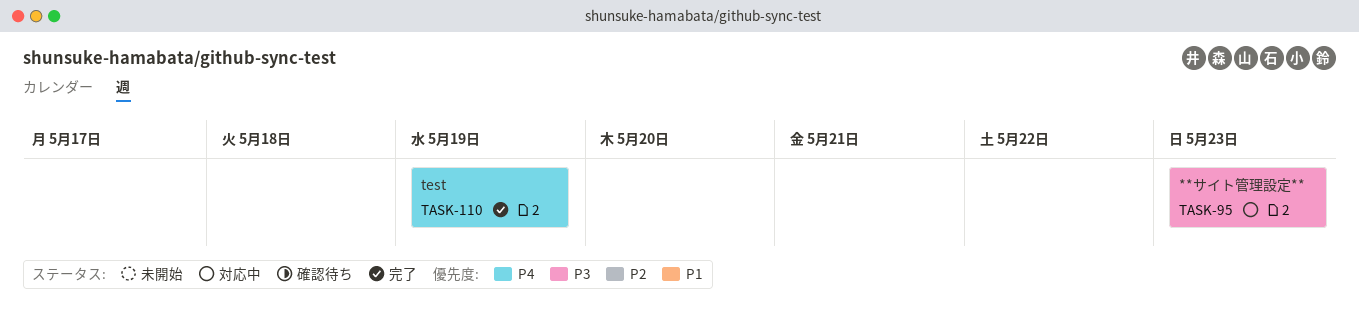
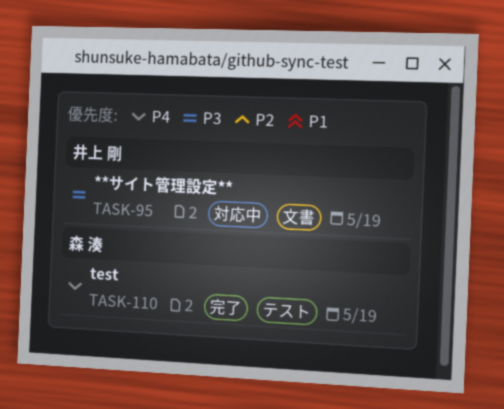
TASK-95, due: May 23 -> May 19

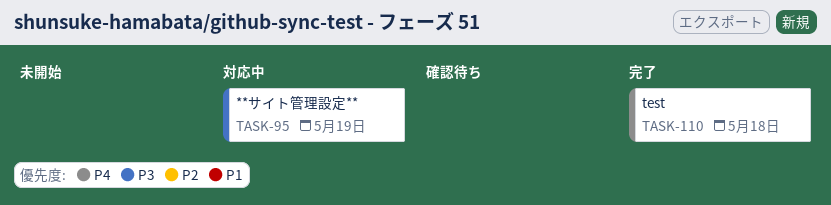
TASK-110, due: May 19 -> May 18

